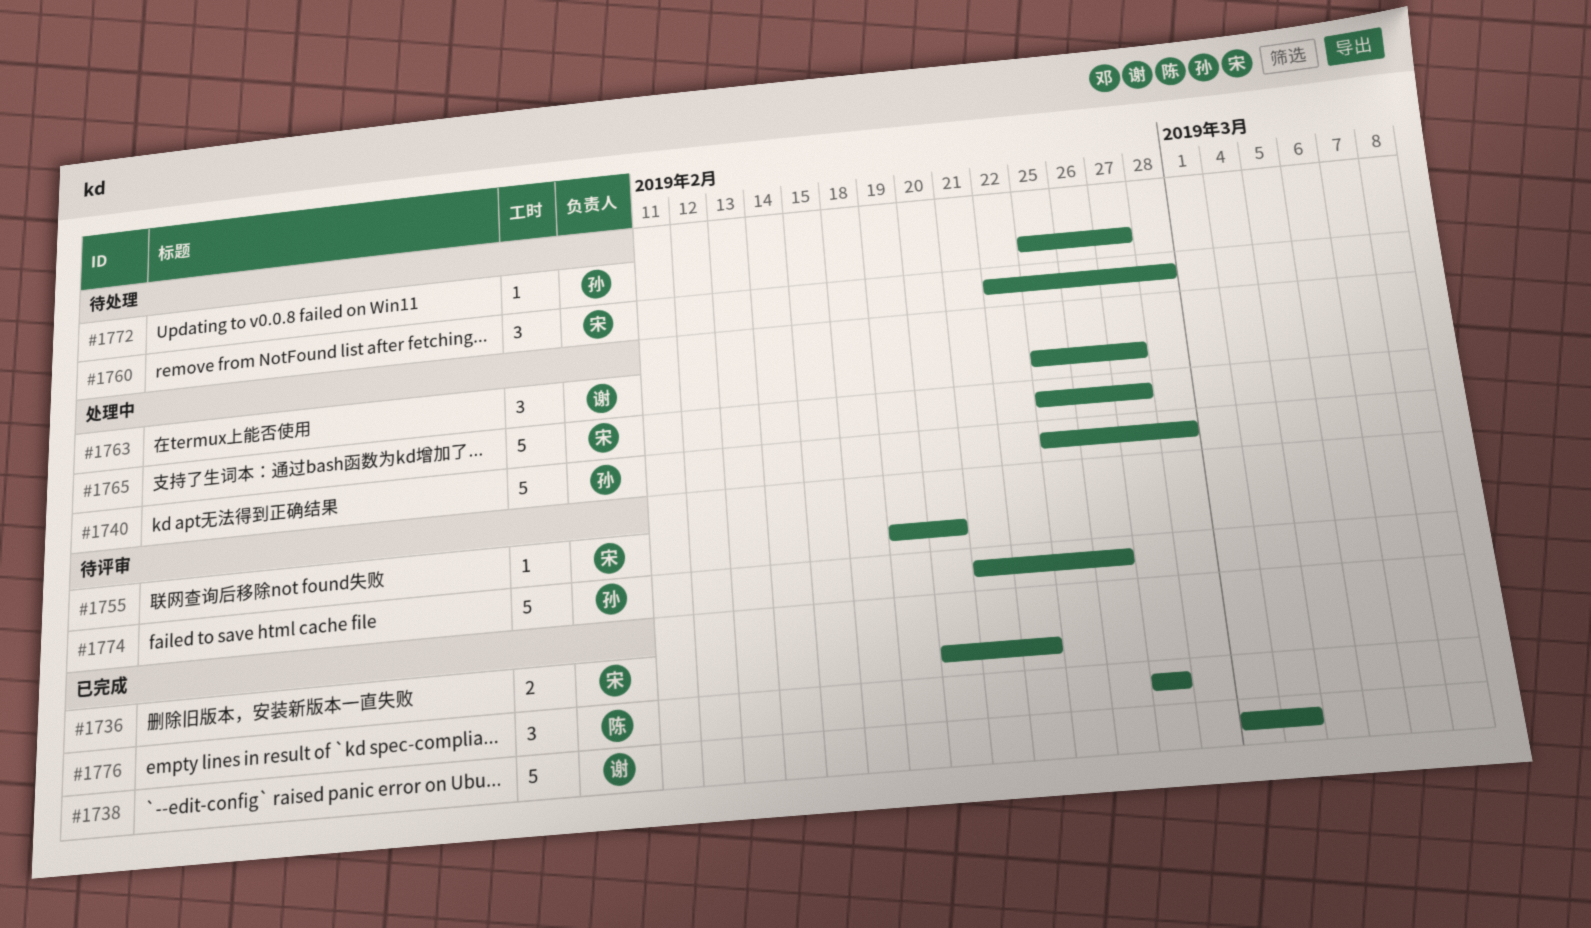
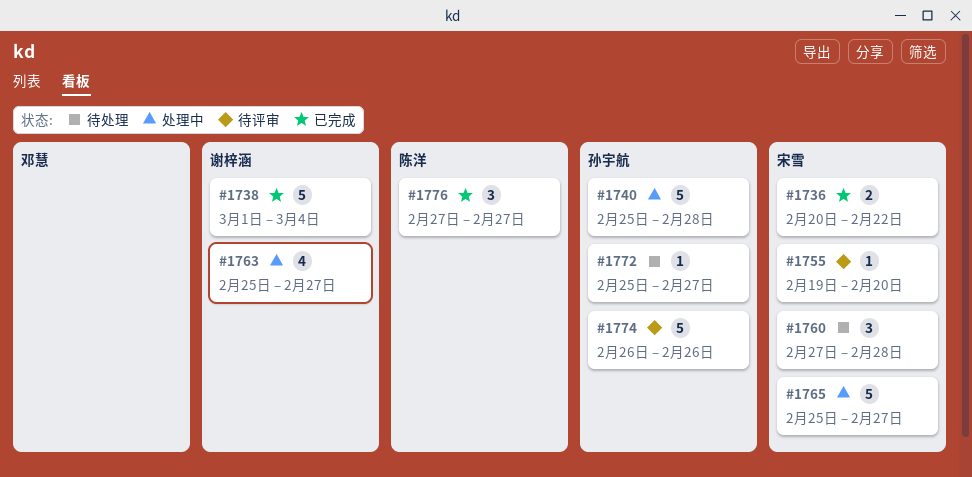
#1760, start: Feb 22 -> Feb 27
#1763, estimate: 3 -> 4
#1774, start: Feb 21 -> Feb 26

